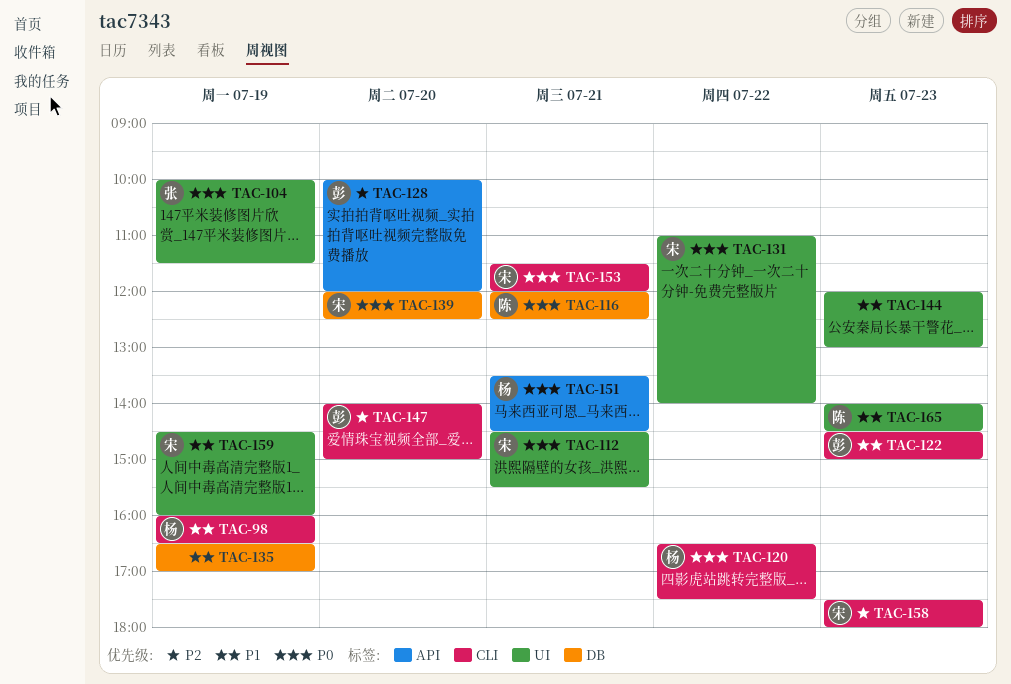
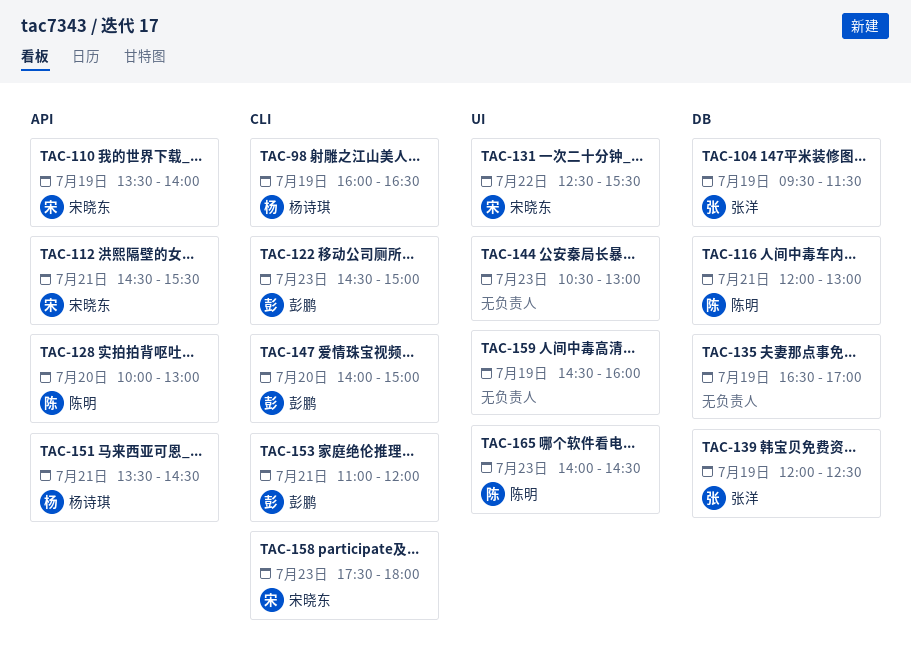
TAC-104, label: UI -> DB
TAC-104, begins: 10:00 -> 09:30
TAC-110: none -> present
TAC-112, label: UI -> API
TAC-116, ends: 12:30 -> 13:00
TAC-120: present -> none
TAC-128, owner: 彭鹏 -> 陈明
TAC-128, ends: 12:00 -> 13:00
TAC-131, begins: 11:00 -> 12:30
TAC-131, ends: 14:00 -> 15:30
TAC-139, owner: 宋晓东 -> 张洋
TAC-139, day: Jul 20 -> Jul 19
TAC-144, begins: 12:00 -> 10:30
TAC-153, owner: 宋晓东 -> 彭鹏
TAC-153, begins: 11:30 -> 11:00
TAC-159, owner: 宋晓东 -> none

